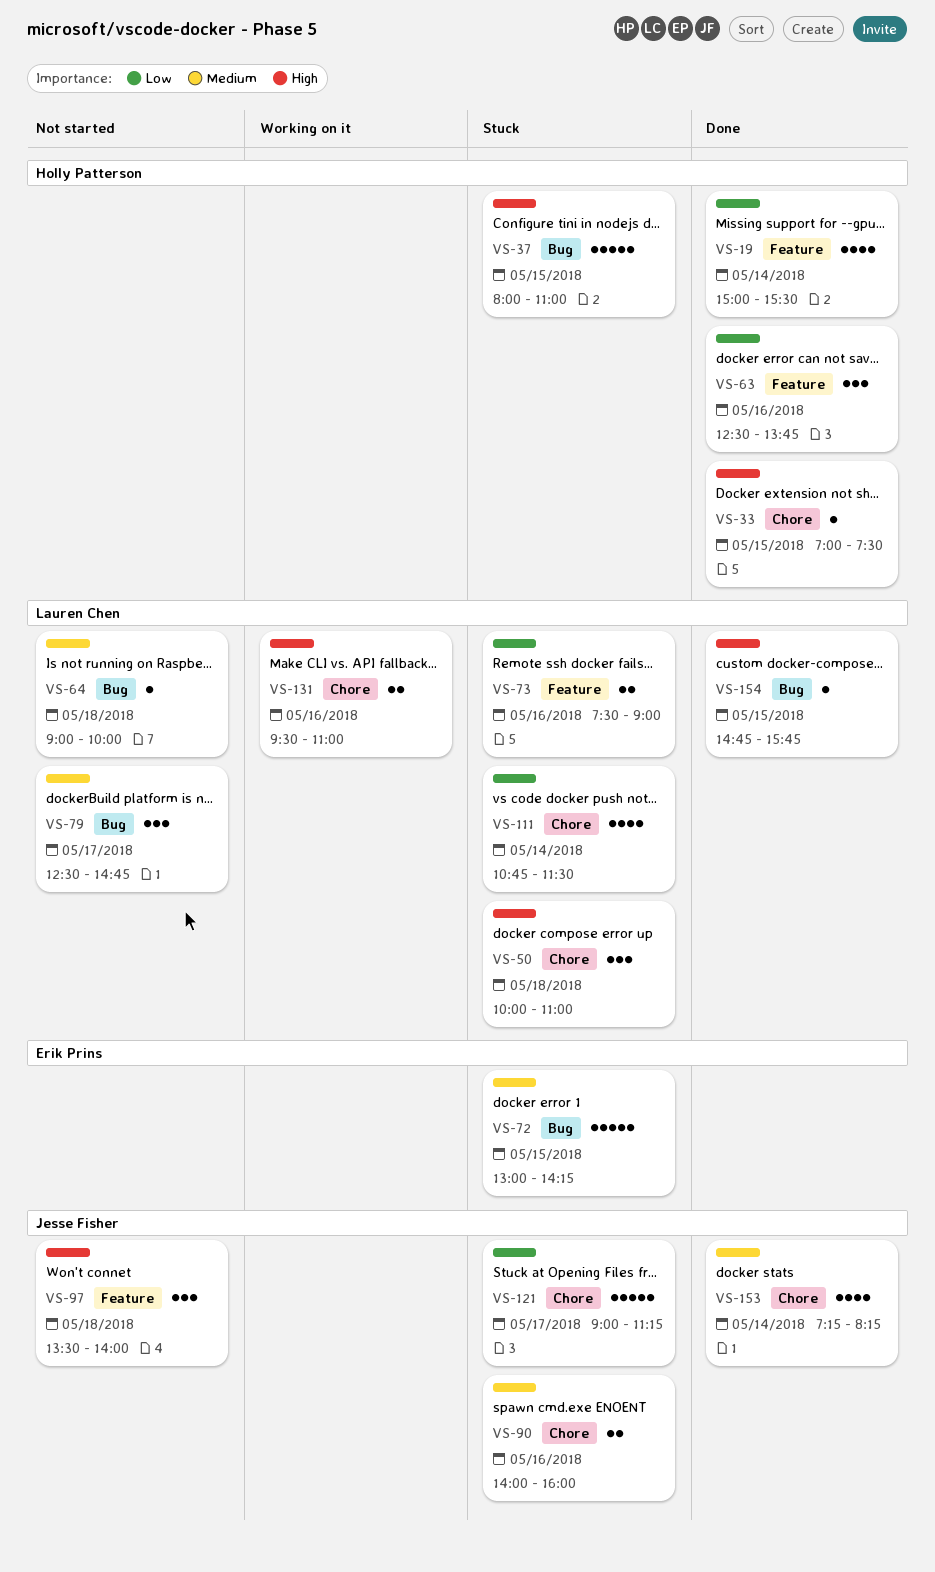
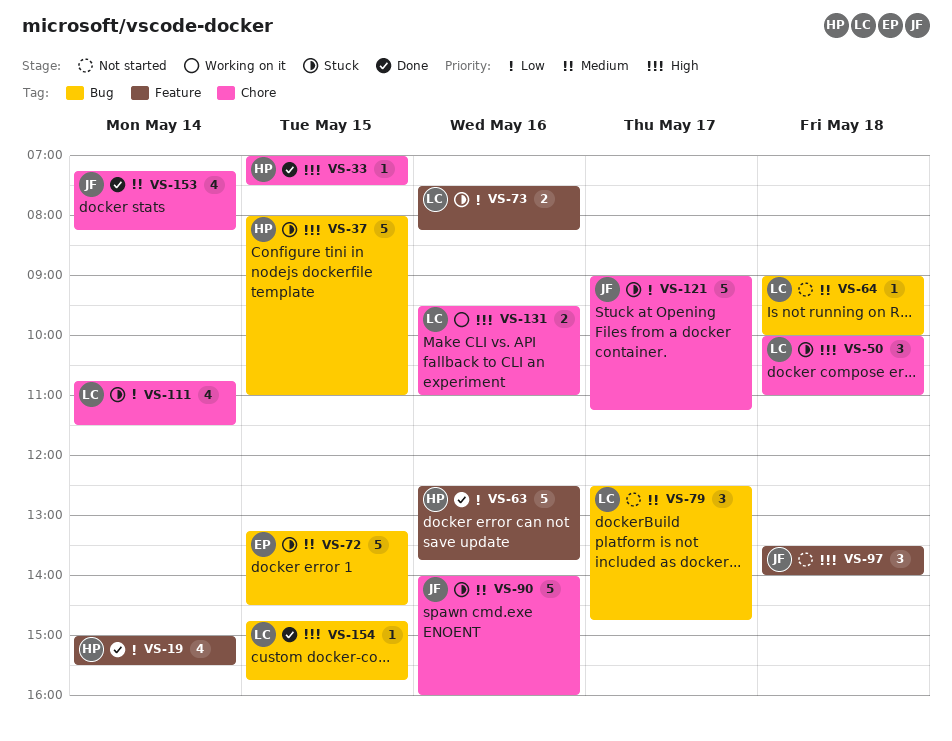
VS-63, estimate: 3 -> 5
VS-72, begins: 13:00 -> 13:15
VS-72, ends: 14:15 -> 14:30
VS-73, ends: 09:00 -> 08:15
VS-90, estimate: 2 -> 5

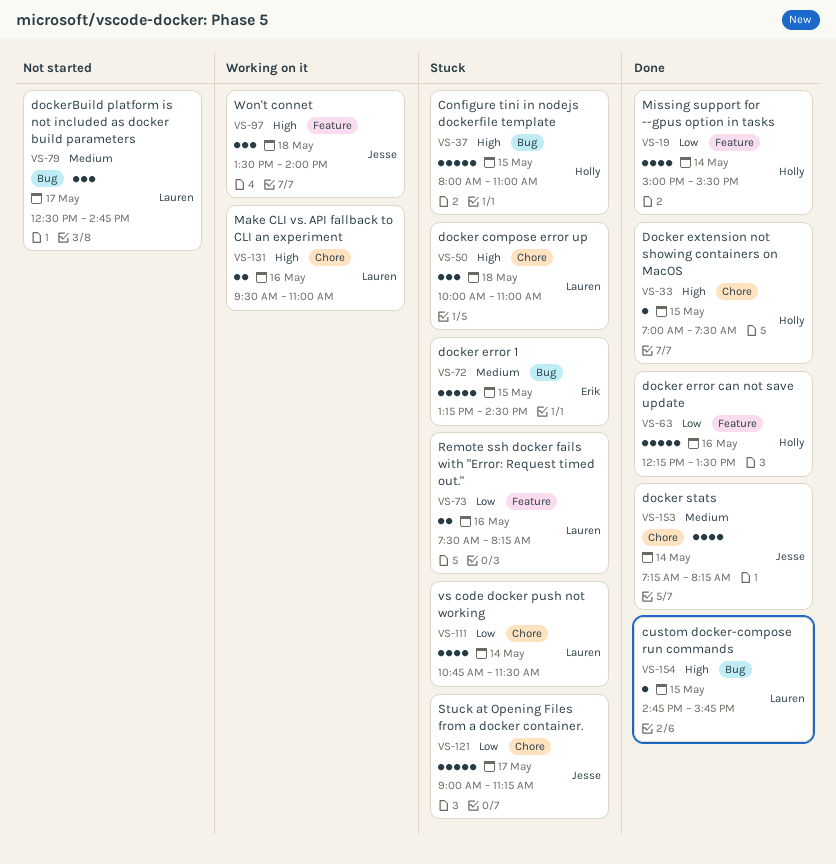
VS-63, begins: 12:30 -> 12:15
VS-63, ends: 13:45 -> 13:30
VS-64: present -> none
VS-90: present -> none
VS-97, status: Not started -> Working on it

